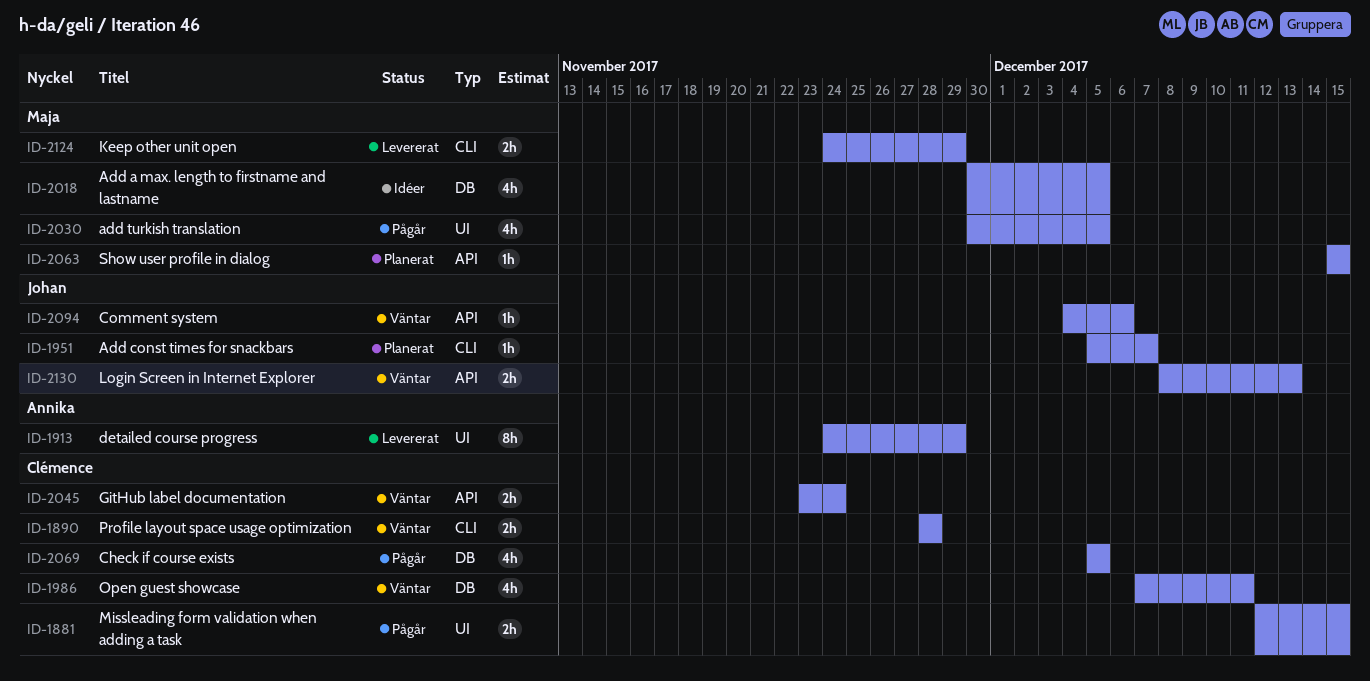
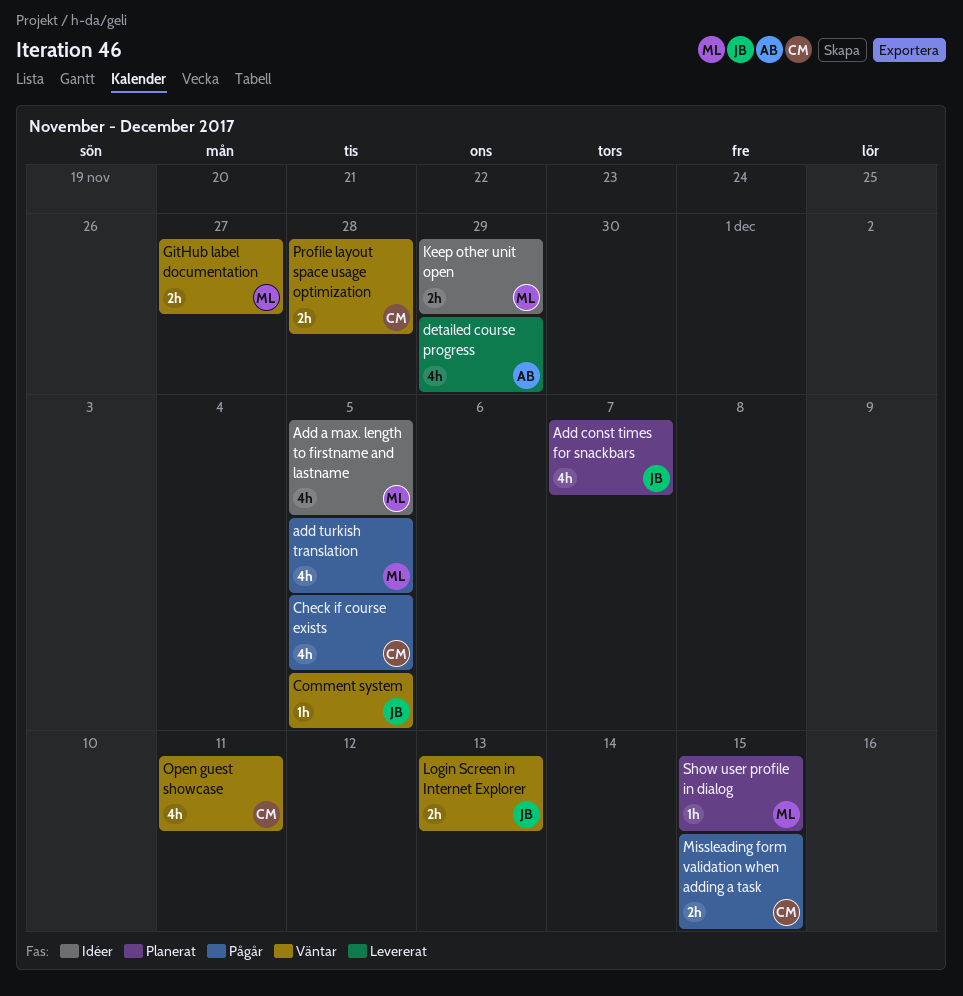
Add const times for snackbars, estimate: 1h -> 4h
Comment system, due: Dec 6 -> Dec 5
detailed course progress, estimate: 8h -> 4h
GitHub label documentation, owner: Clémence -> Maja
GitHub label documentation, due: Nov 24 -> Nov 27
Keep other unit open, status: Levererat -> Idéer

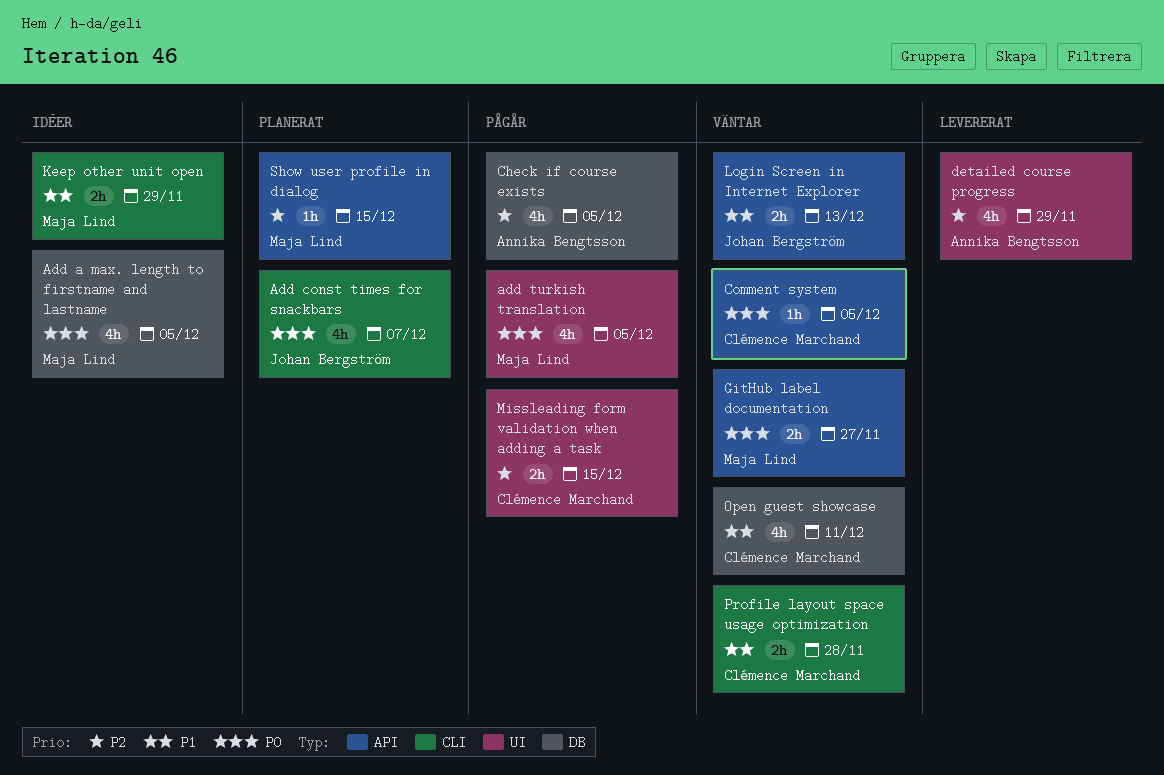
Check if course exists, owner: Clémence Marchand -> Annika Bengtsson
Comment system, owner: Johan Bergström -> Clémence Marchand

